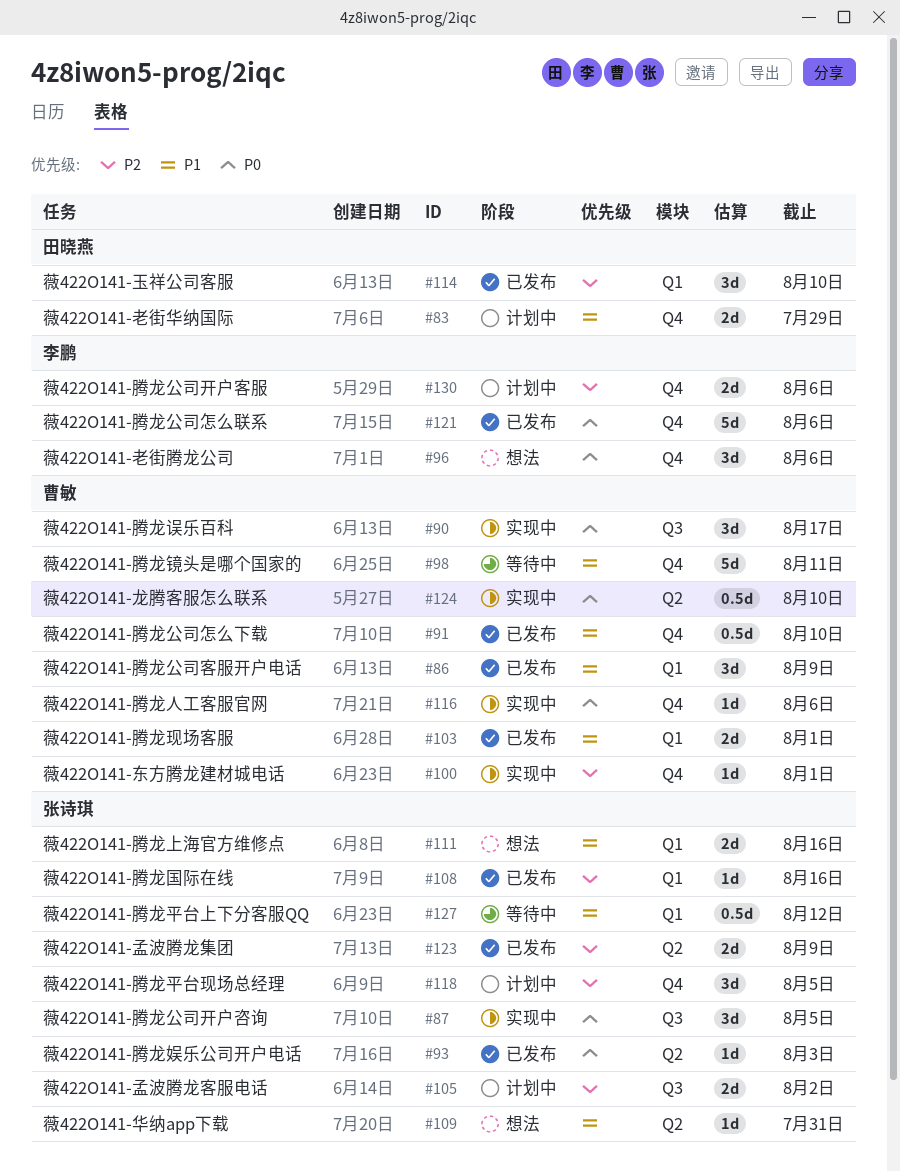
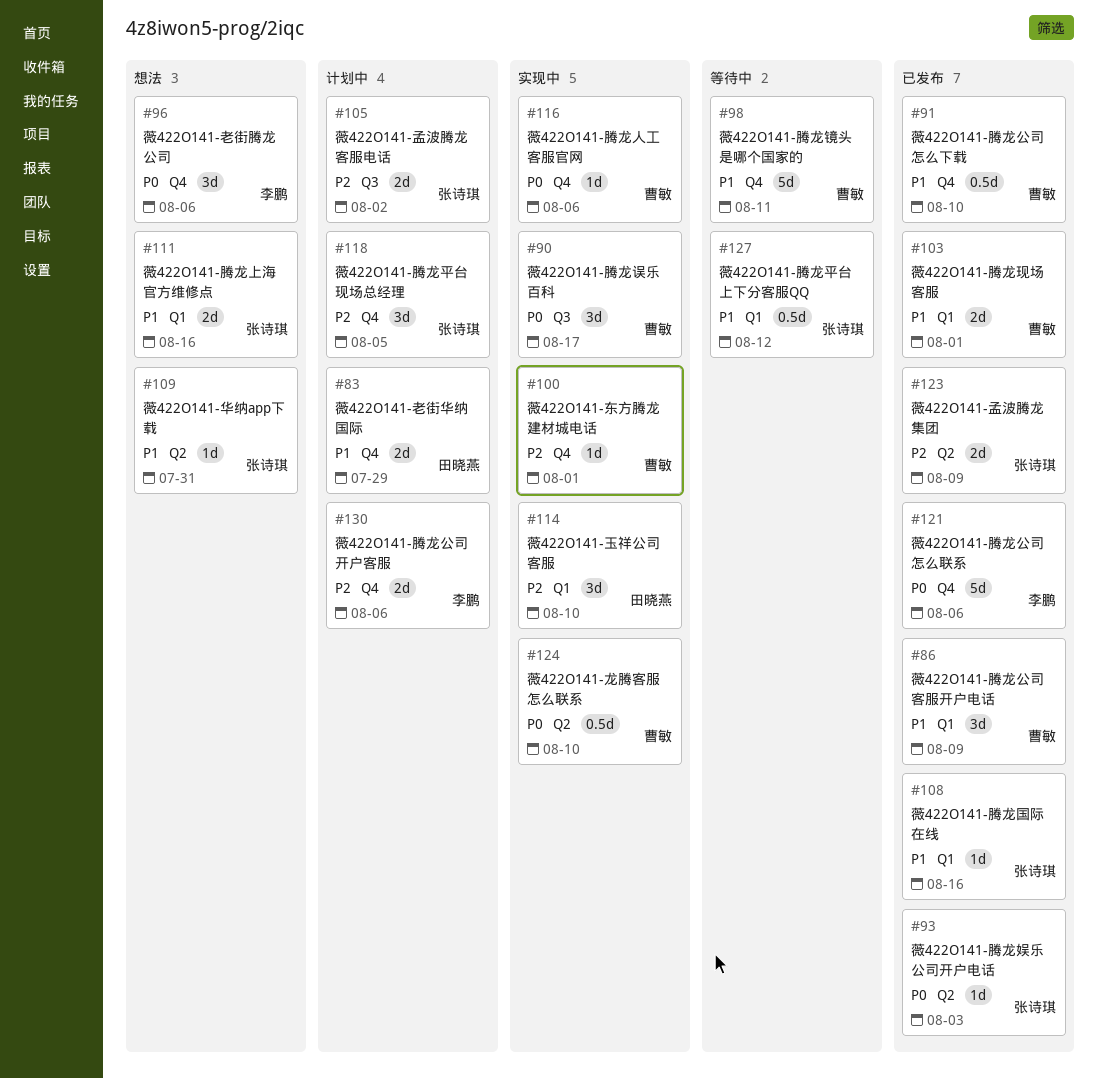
#87: present -> none
#108, priority: P2 -> P1
#114, status: 已发布 -> 实现中

